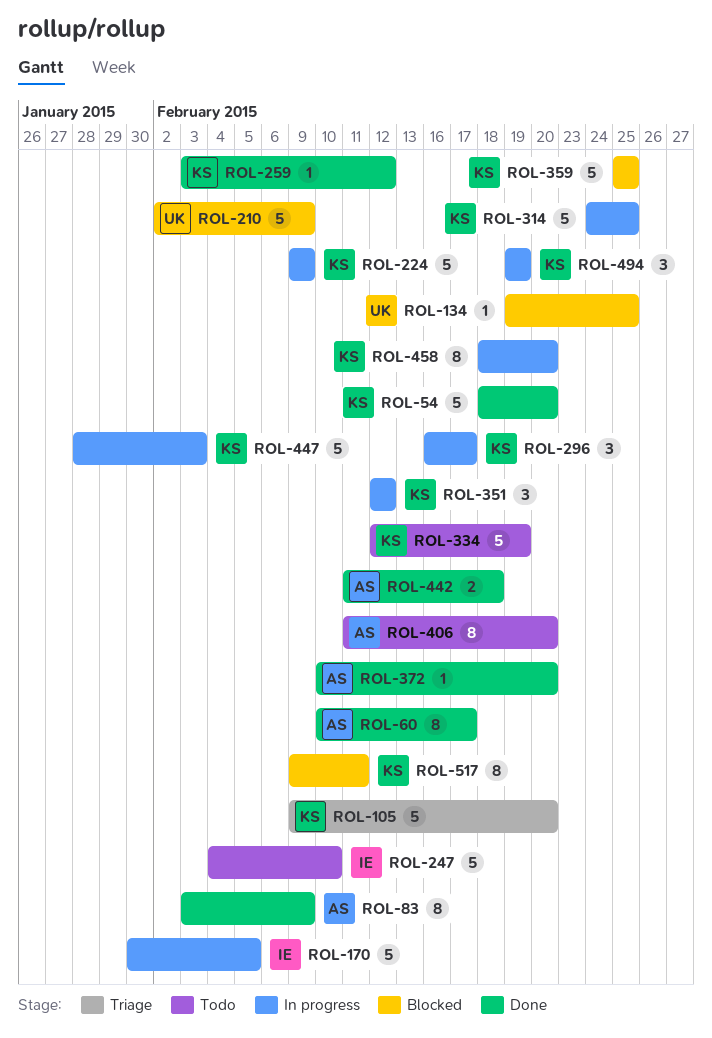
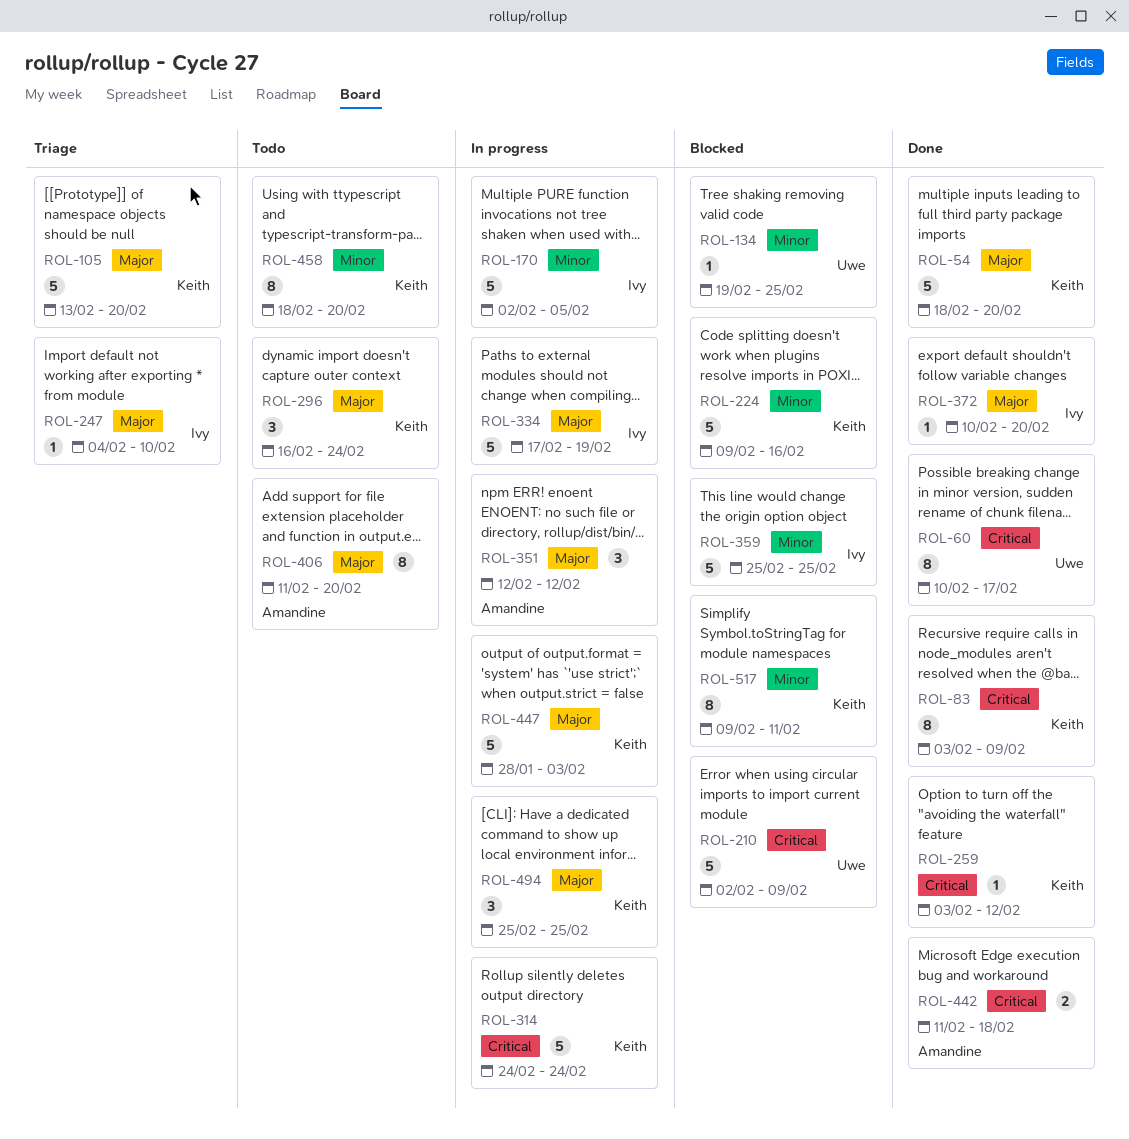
ROL-60, owner: Amandine -> Uwe
ROL-83, owner: Amandine -> Keith
ROL-105, start: Feb 9 -> Feb 13
ROL-170, start: Jan 30 -> Feb 2
ROL-224, status: In progress -> Blocked
ROL-224, due: Feb 9 -> Feb 16
ROL-247, status: Todo -> Triage
ROL-247, estimate: 5 -> 1
ROL-296, status: In progress -> Todo
ROL-296, due: Feb 17 -> Feb 24
ROL-314, due: Feb 25 -> Feb 24
ROL-334, status: Todo -> In progress
ROL-334, owner: Keith -> Ivy
ROL-334, start: Feb 12 -> Feb 17
ROL-351, owner: Keith -> Amandine
ROL-359, owner: Keith -> Ivy
ROL-372, owner: Amandine -> Ivy
ROL-458, status: In progress -> Todo
ROL-494, start: Feb 19 -> Feb 25
ROL-494, due: Feb 19 -> Feb 25

